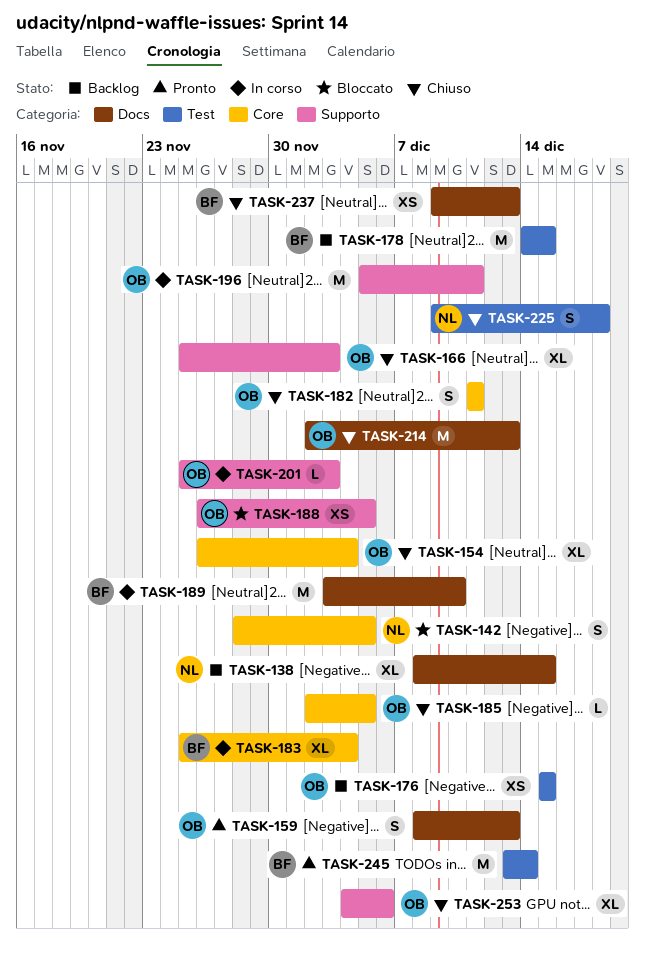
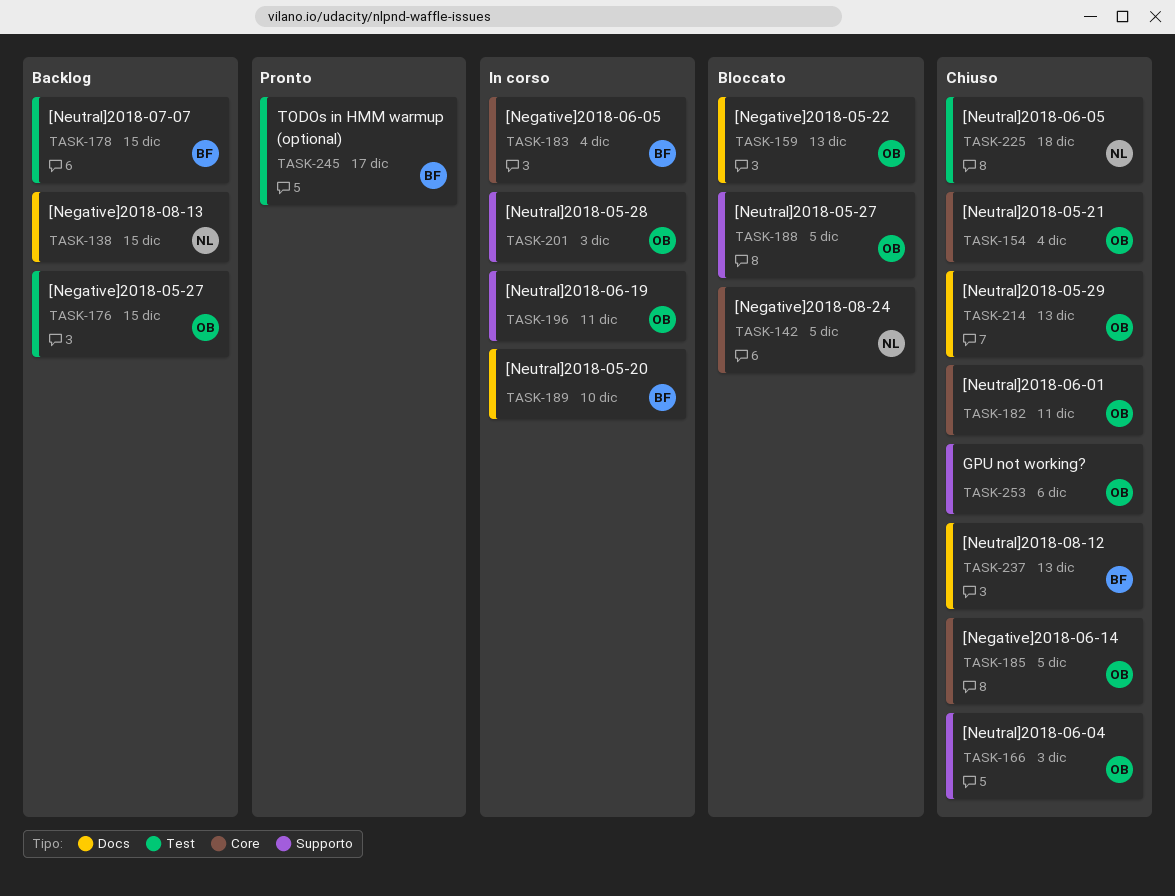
TASK-159, status: Pronto -> Bloccato
TASK-245, due: Dec 14 -> Dec 17

